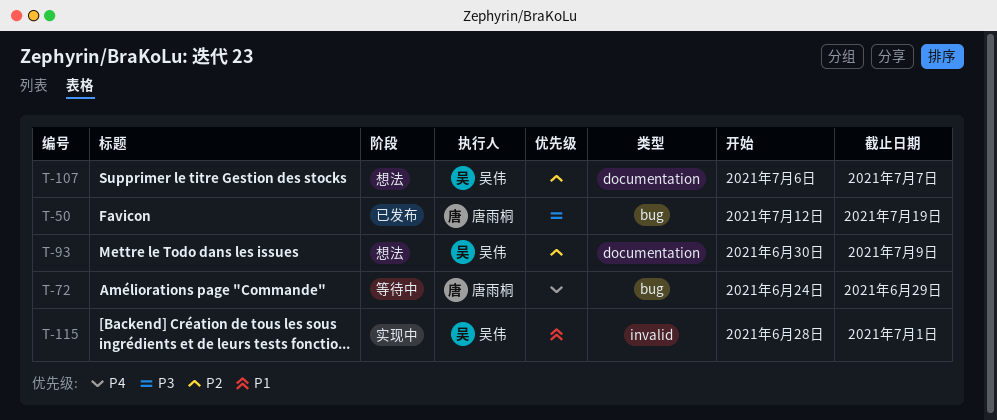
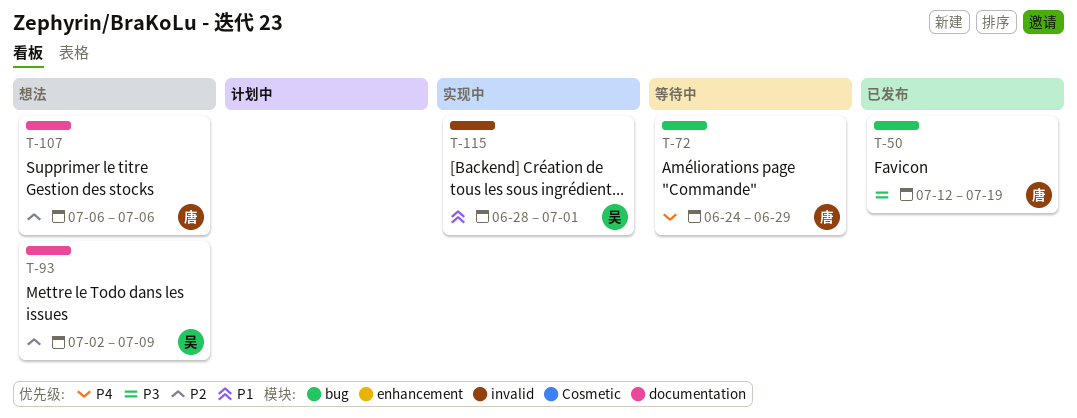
T-93, start: Jun 30 -> Jul 2
T-107, owner: 吴伟 -> 唐雨桐
T-107, due: Jul 7 -> Jul 6

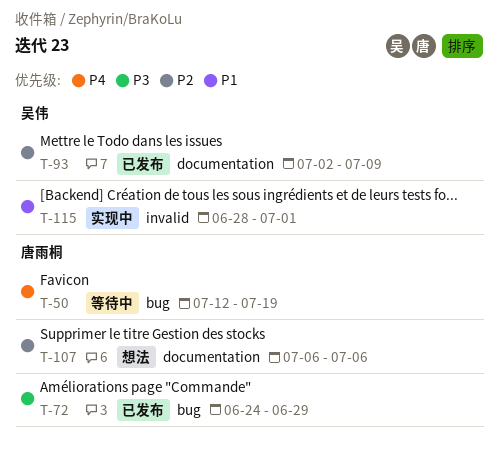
T-50, status: 已发布 -> 等待中
T-50, priority: P3 -> P4
T-72, status: 等待中 -> 已发布
T-72, priority: P4 -> P3
T-93, status: 想法 -> 已发布

